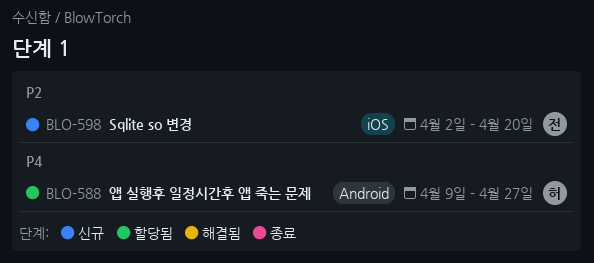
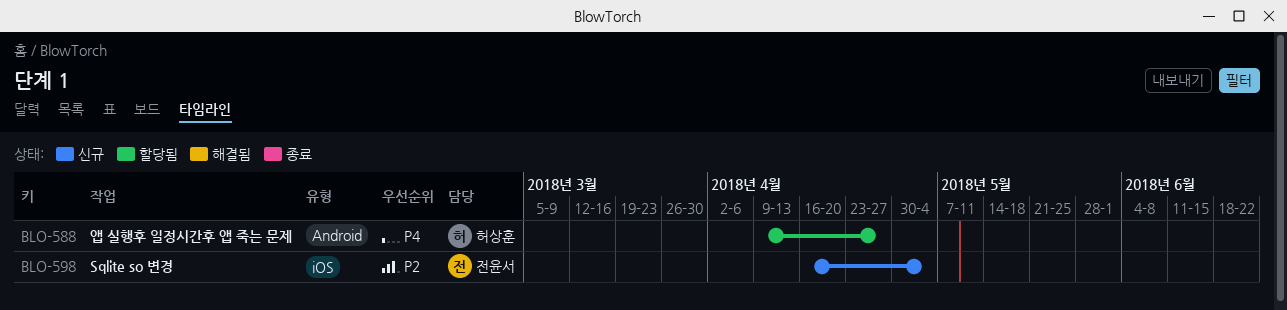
BLO-598, start: Apr 2 -> Apr 16
BLO-598, due: Apr 20 -> May 4

